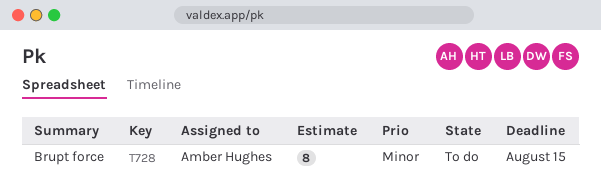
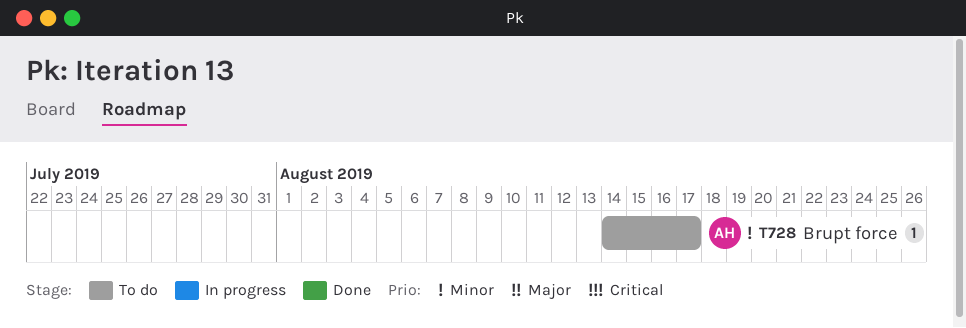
T728, estimate: 8 -> 1
T728, due: Aug 15 -> Aug 17

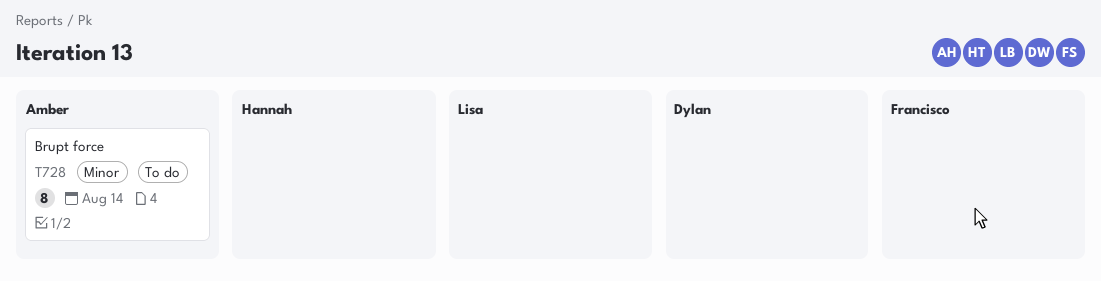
T728, estimate: 1 -> 8
T728, due: Aug 17 -> Aug 14

